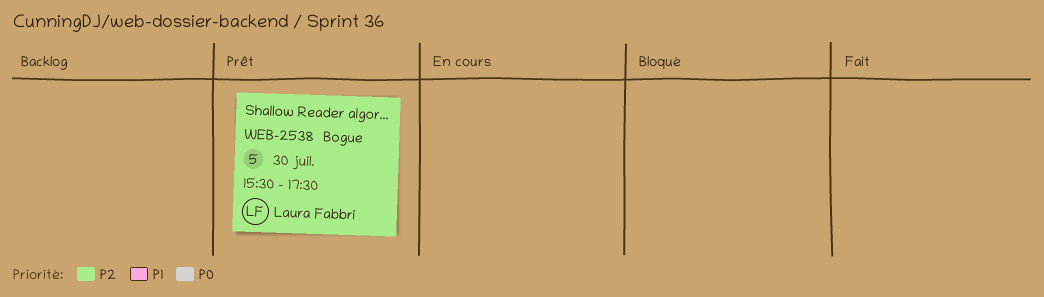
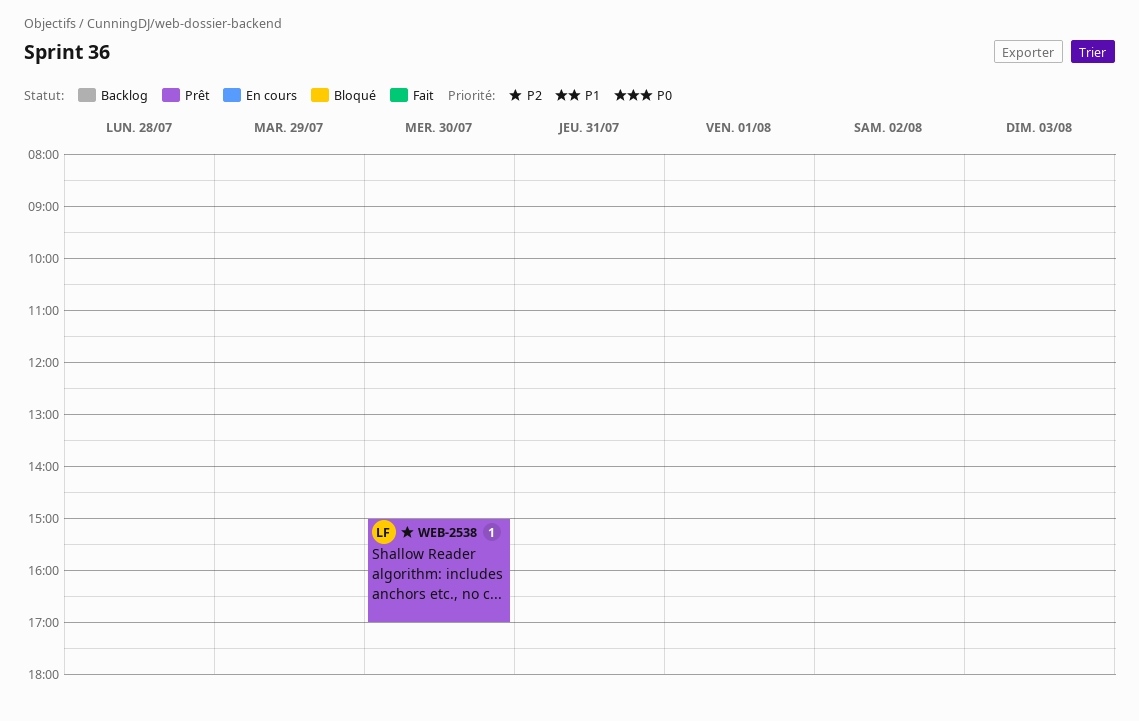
WEB-2538, estimate: 5 -> 1
WEB-2538, begins: 15:30 -> 15:00
WEB-2538, ends: 17:30 -> 17:00

